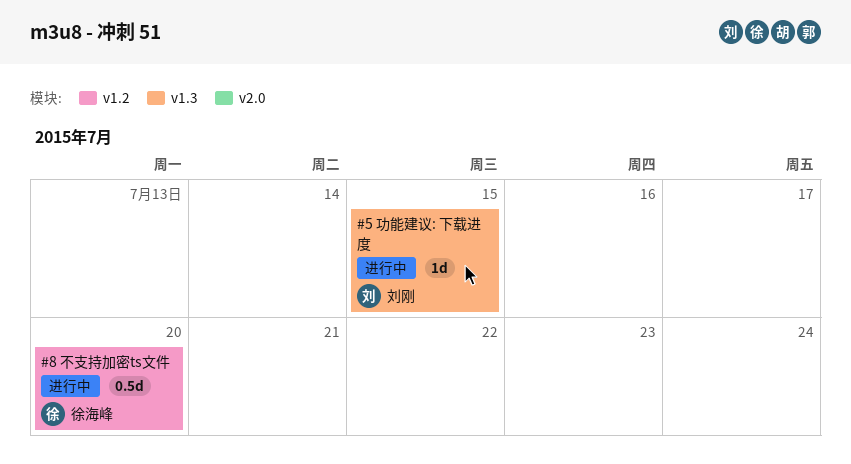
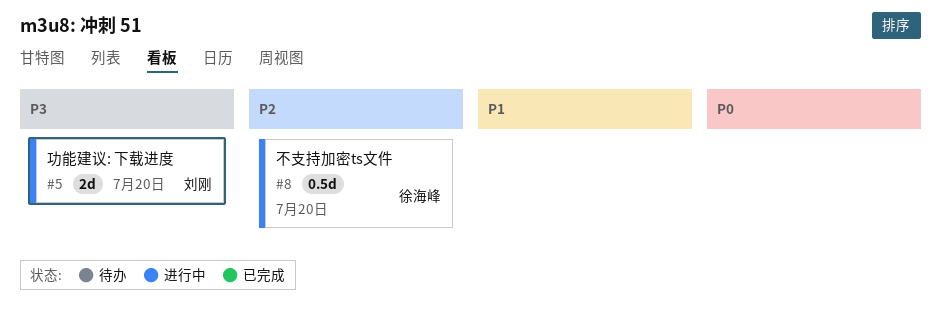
#5, estimate: 1d -> 2d
#5, due: Jul 15 -> Jul 20

